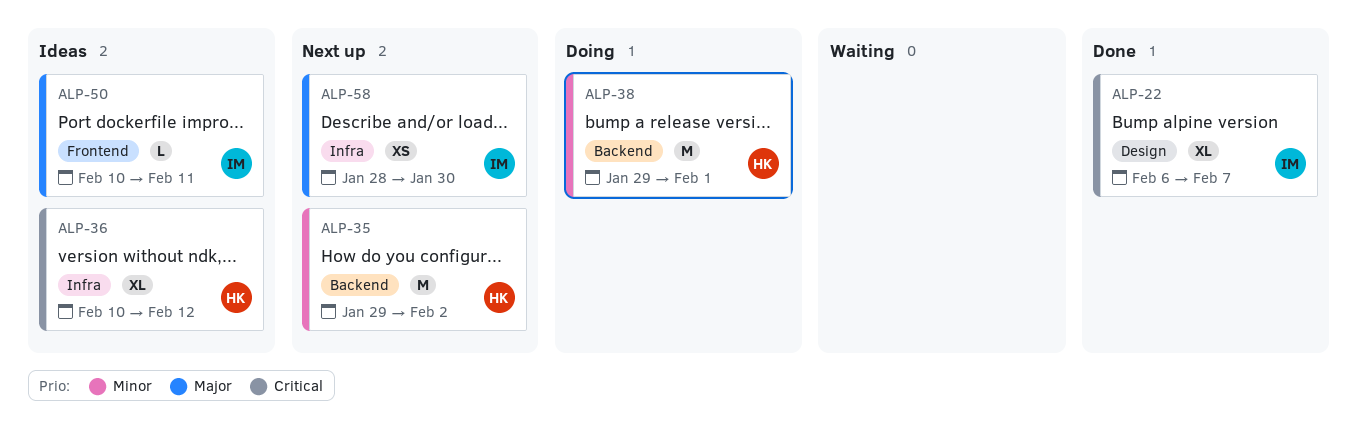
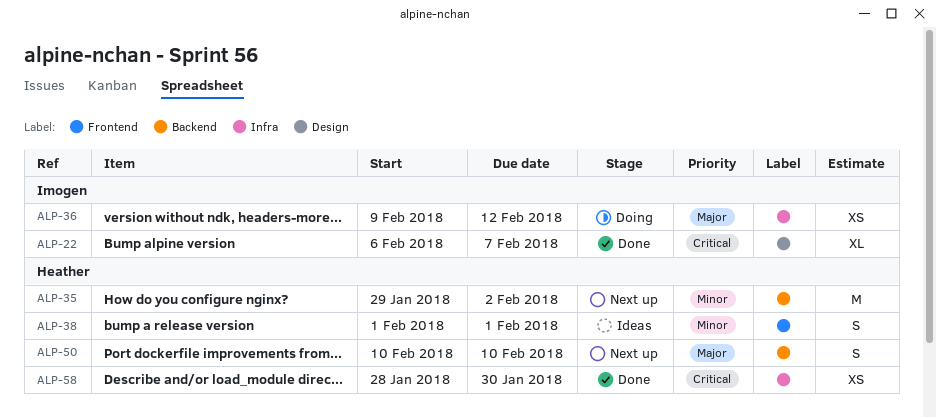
ALP-36, status: Ideas -> Doing
ALP-36, owner: Heather -> Imogen
ALP-36, priority: Critical -> Major
ALP-36, estimate: XL -> XS
ALP-36, start: Feb 10 -> Feb 9
ALP-38, status: Doing -> Ideas
ALP-38, label: Backend -> Frontend
ALP-38, estimate: M -> S
ALP-38, start: Jan 29 -> Feb 1
ALP-50, status: Ideas -> Next up
ALP-50, owner: Imogen -> Heather
ALP-50, label: Frontend -> Backend
ALP-50, estimate: L -> S
ALP-50, due: Feb 11 -> Feb 10
ALP-58, status: Next up -> Done
ALP-58, owner: Imogen -> Heather
ALP-58, priority: Major -> Critical

